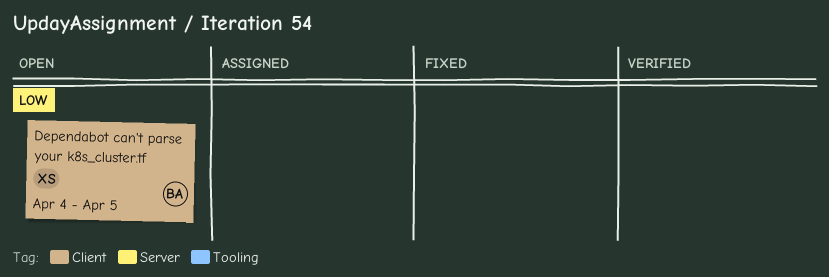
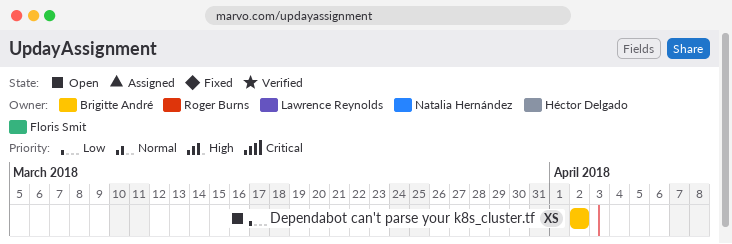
Dependabot can't parse your k8s_cluster.tf, start: Apr 4 -> Apr 2
Dependabot can't parse your k8s_cluster.tf, due: Apr 5 -> Apr 2

